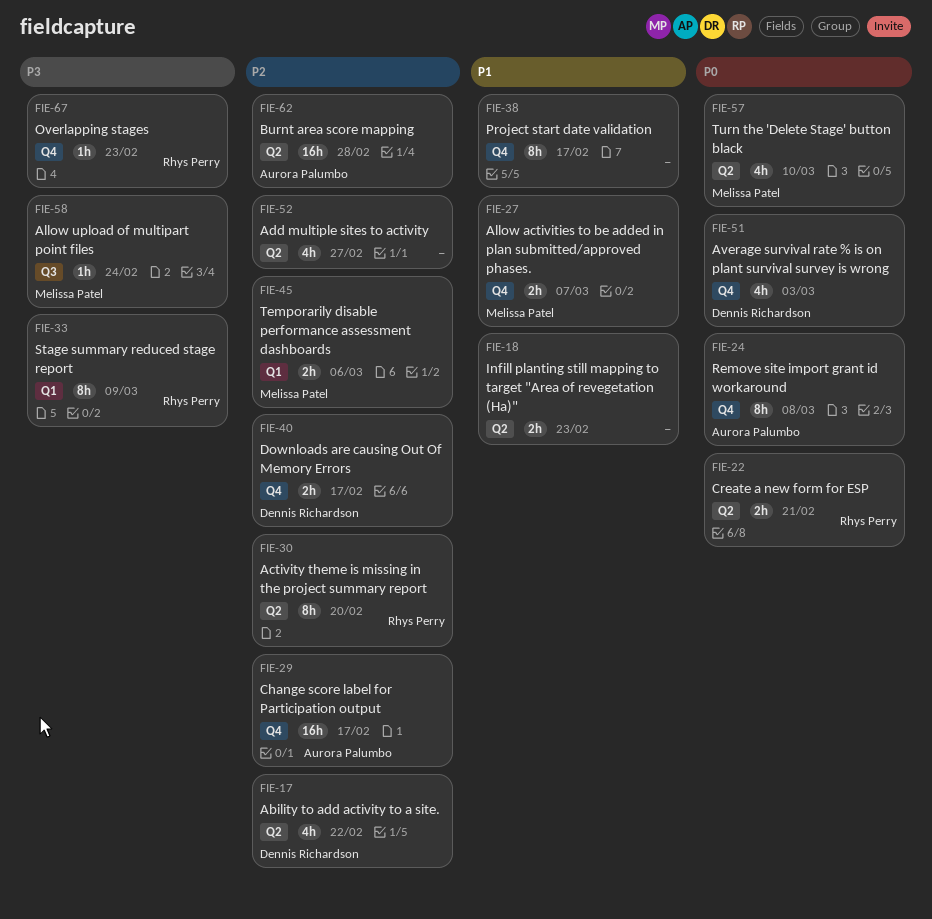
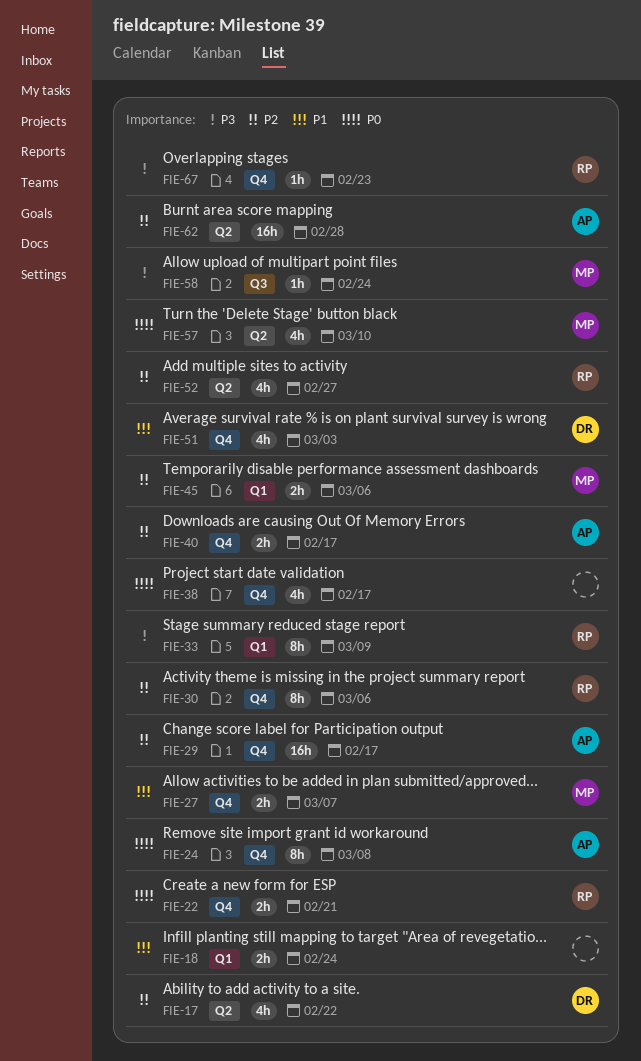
FIE-18, label: Q2 -> Q1
FIE-18, due: Feb 23 -> Feb 24
FIE-22, label: Q2 -> Q4
FIE-30, label: Q2 -> Q4
FIE-30, due: Feb 20 -> Mar 6
FIE-38, priority: P1 -> P0
FIE-38, estimate: 8h -> 4h
FIE-40, owner: Dennis Richardson -> Aurora Palumbo
FIE-51, priority: P0 -> P1
FIE-52, owner: none -> Rhys Perry

